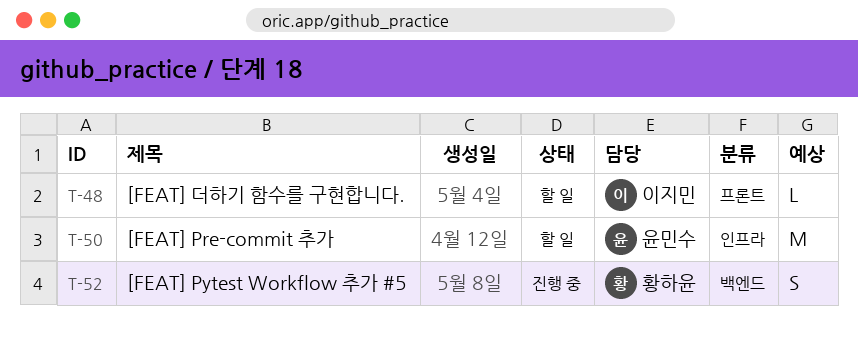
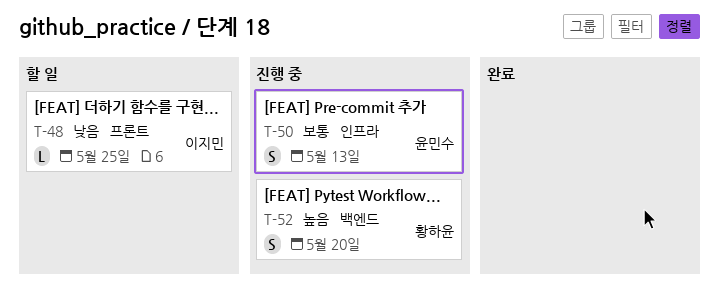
T-50, status: 할 일 -> 진행 중
T-50, estimate: M -> S

